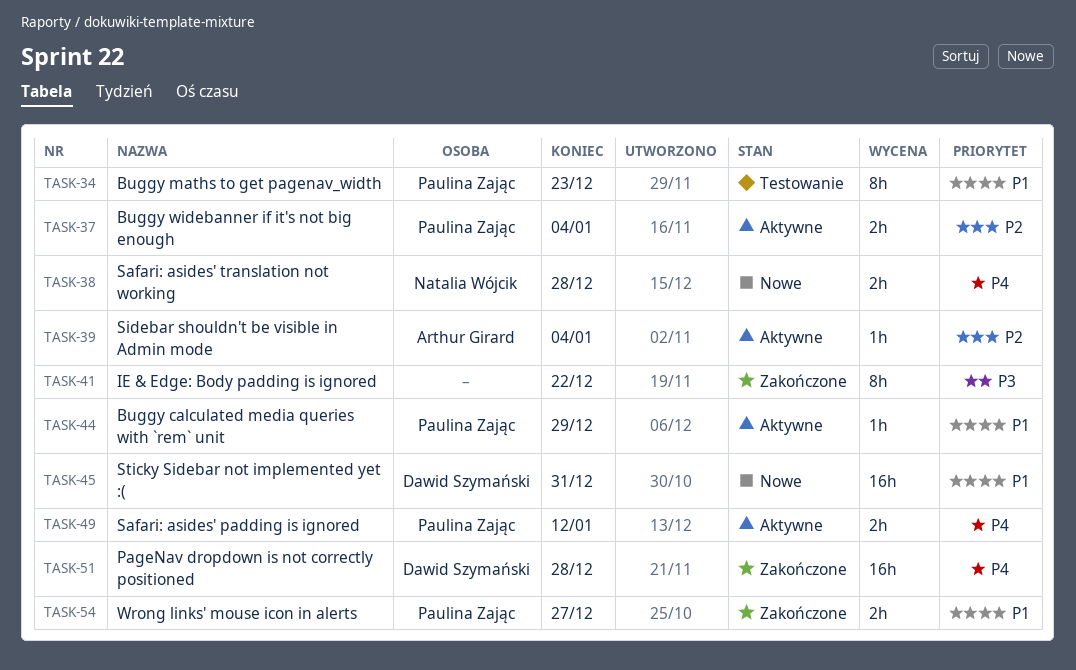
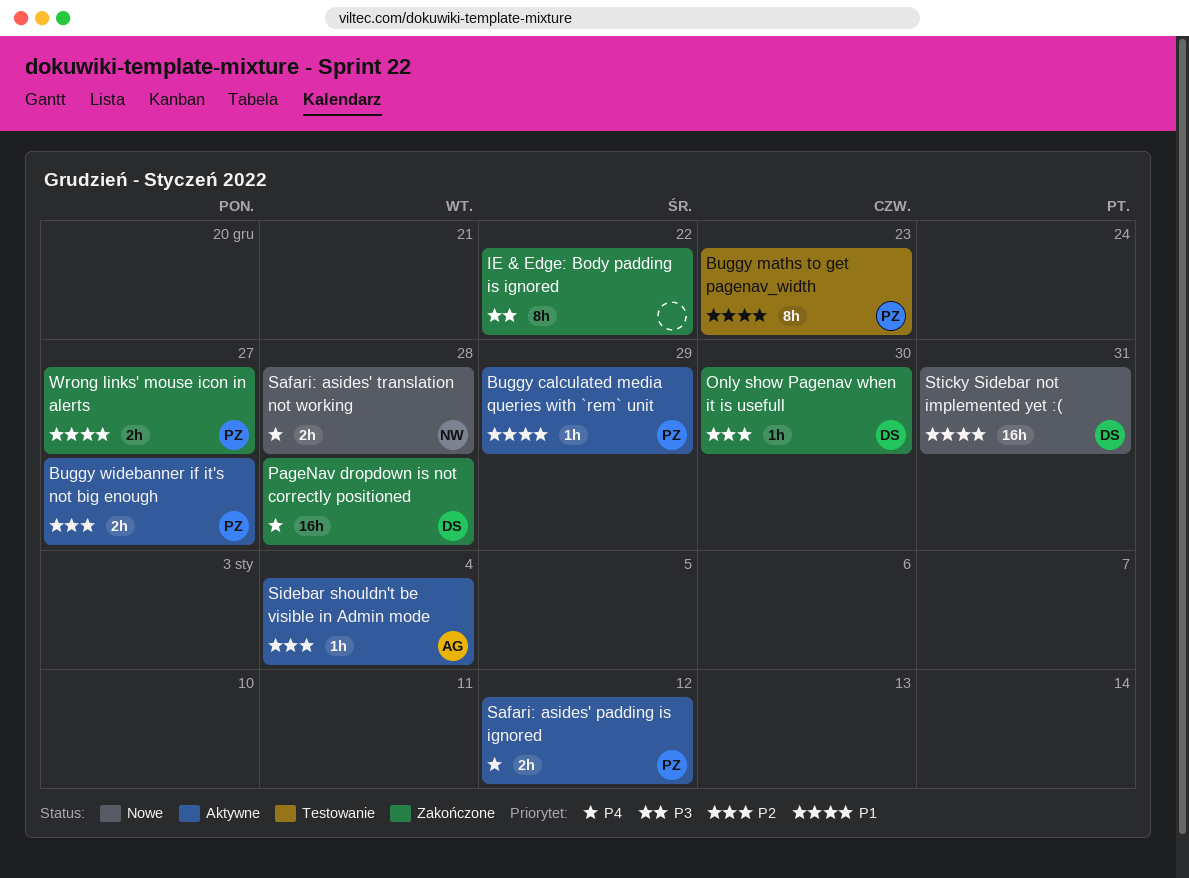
Buggy widebanner if it's not big enough, due: Jan 4 -> Dec 27
Only show Pagenav when it is usefull: none -> present

